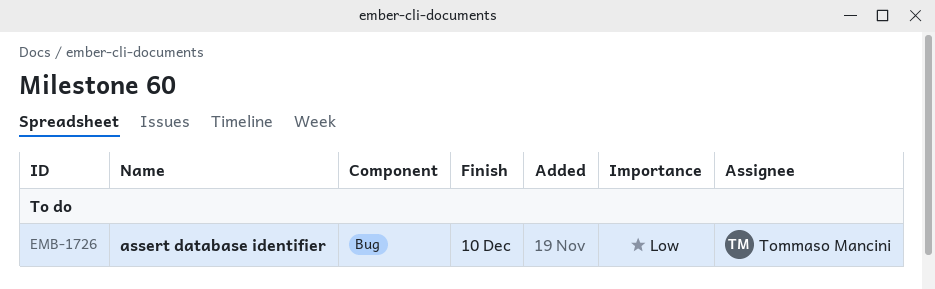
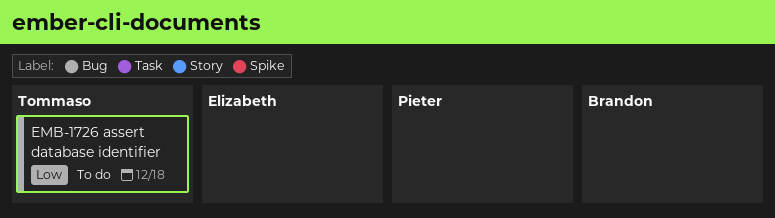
EMB-1726, due: Dec 10 -> Dec 18

